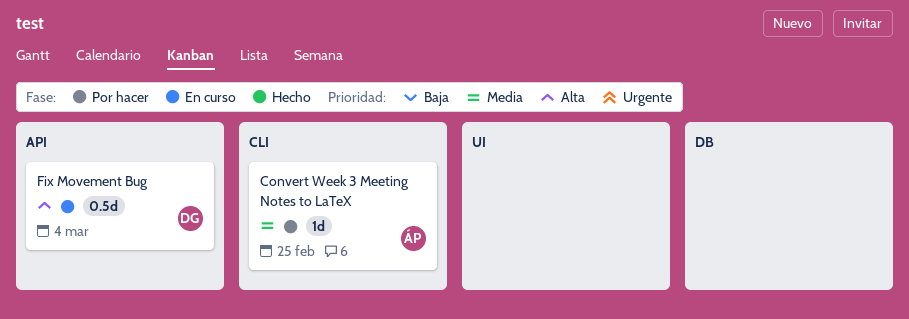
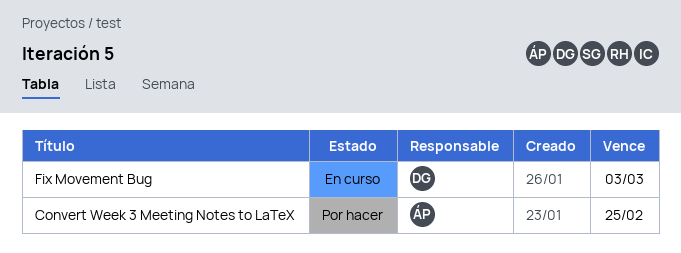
Fix Movement Bug, due: Mar 4 -> Mar 3

